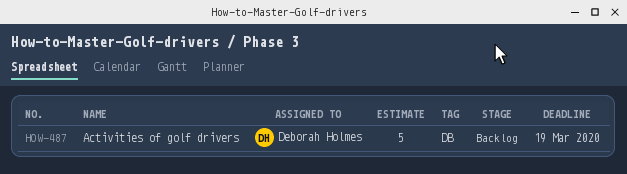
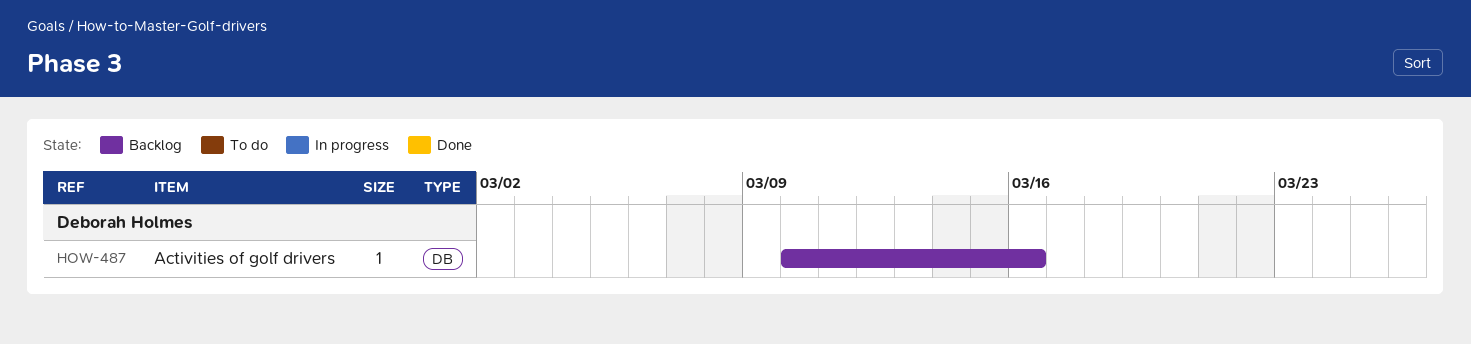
HOW-487, estimate: 5 -> 1
HOW-487, due: Mar 19 -> Mar 16

